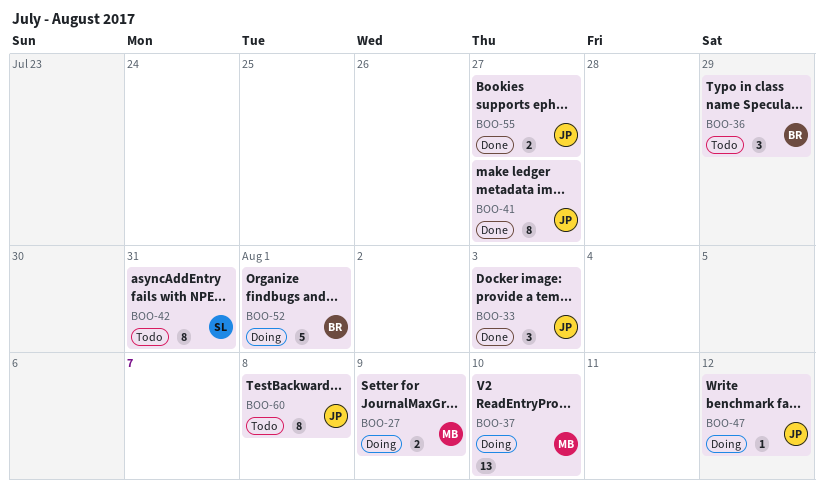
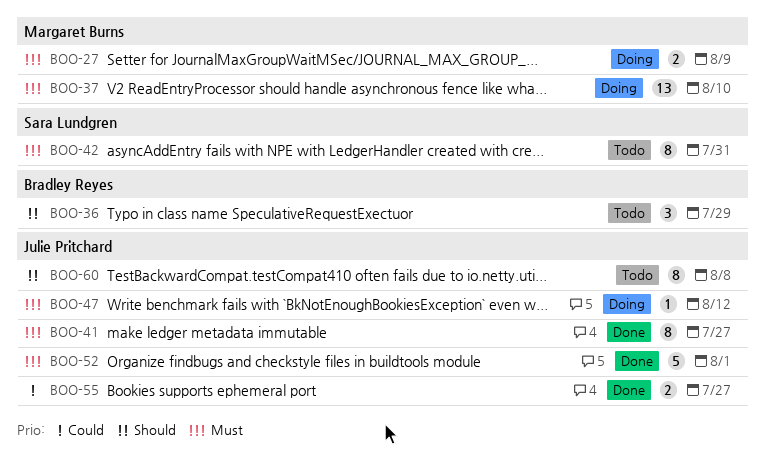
BOO-33: present -> none
BOO-52, status: Doing -> Done
BOO-52, owner: Bradley Reyes -> Julie Pritchard

